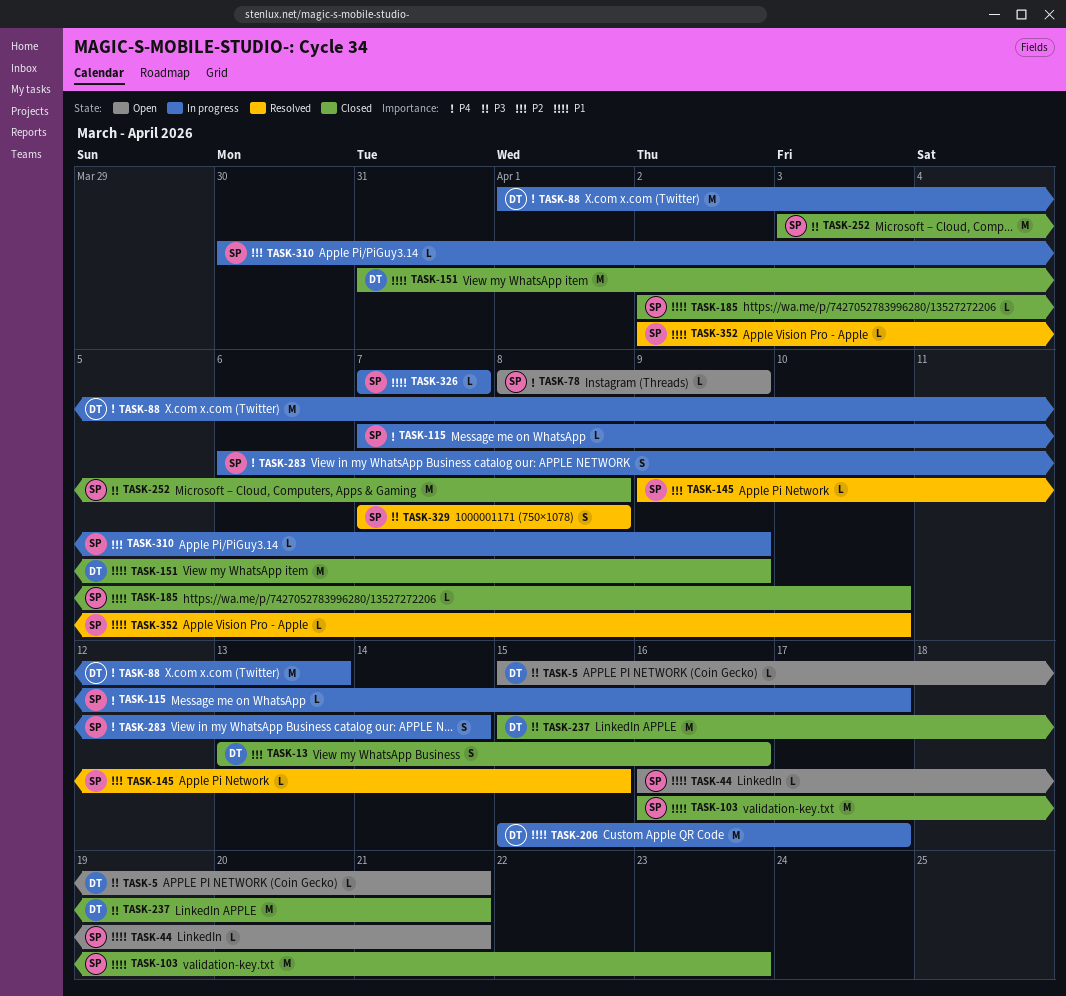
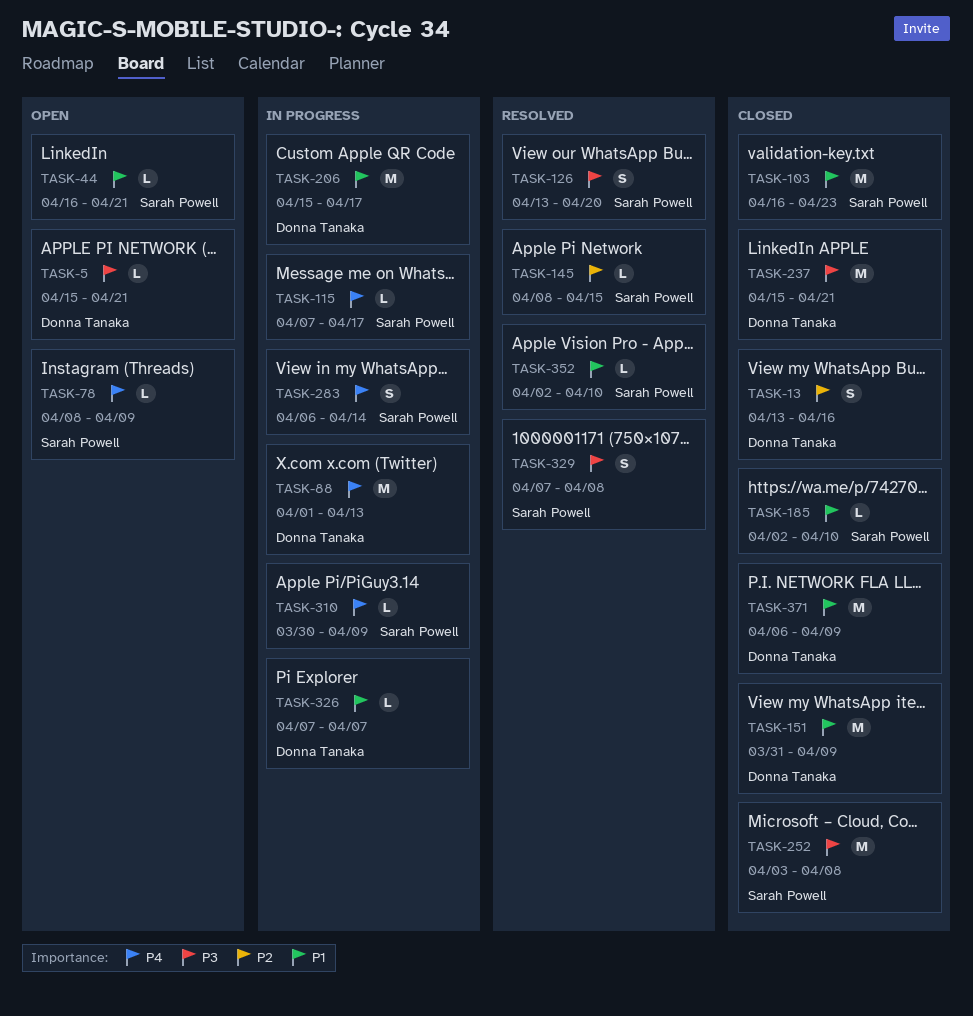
TASK-126: none -> present
TASK-145, start: Apr 9 -> Apr 8
TASK-310, priority: P2 -> P4
TASK-326, owner: Sarah Powell -> Donna Tanaka
TASK-371: none -> present

